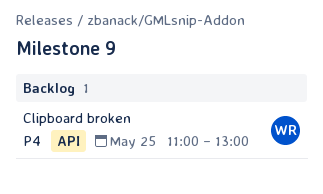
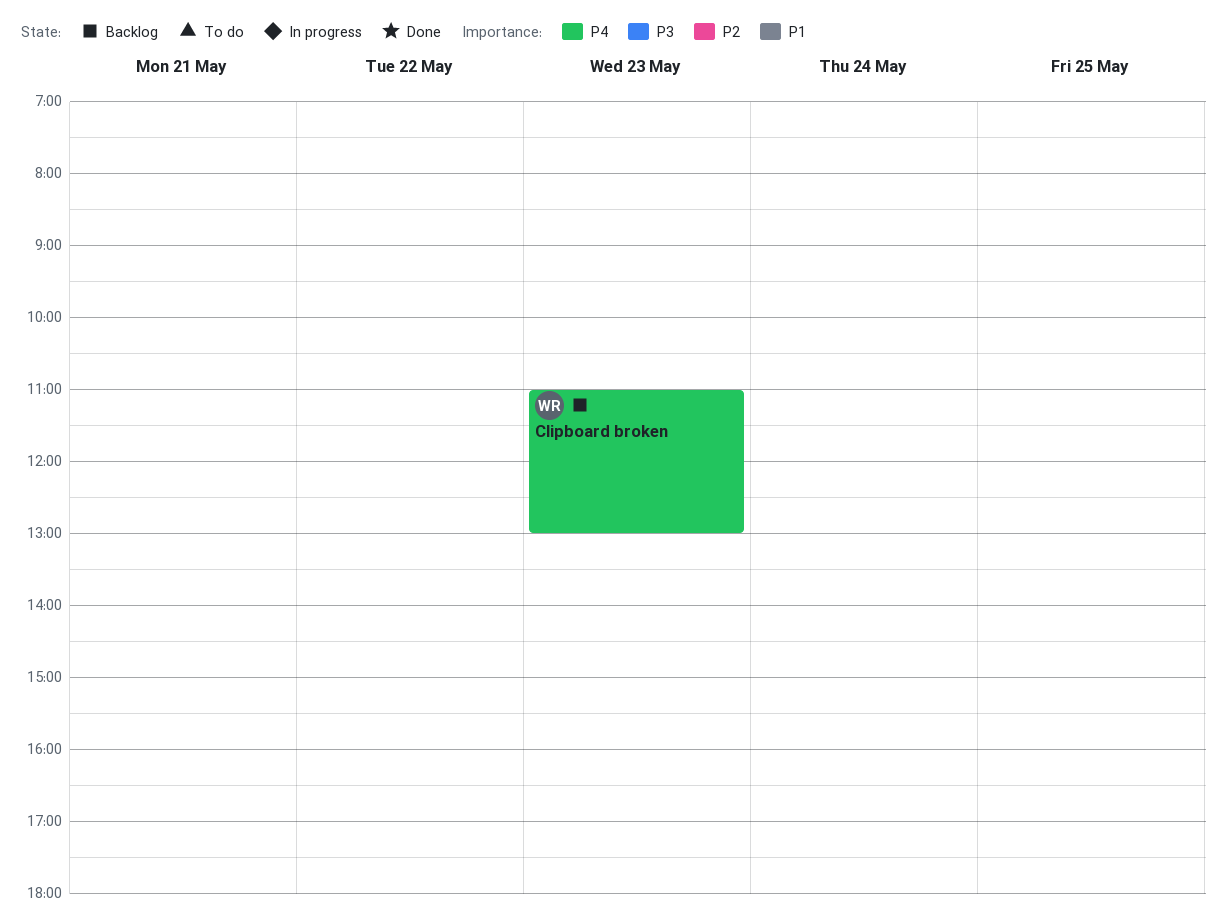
Clipboard broken, day: May 25 -> May 23

